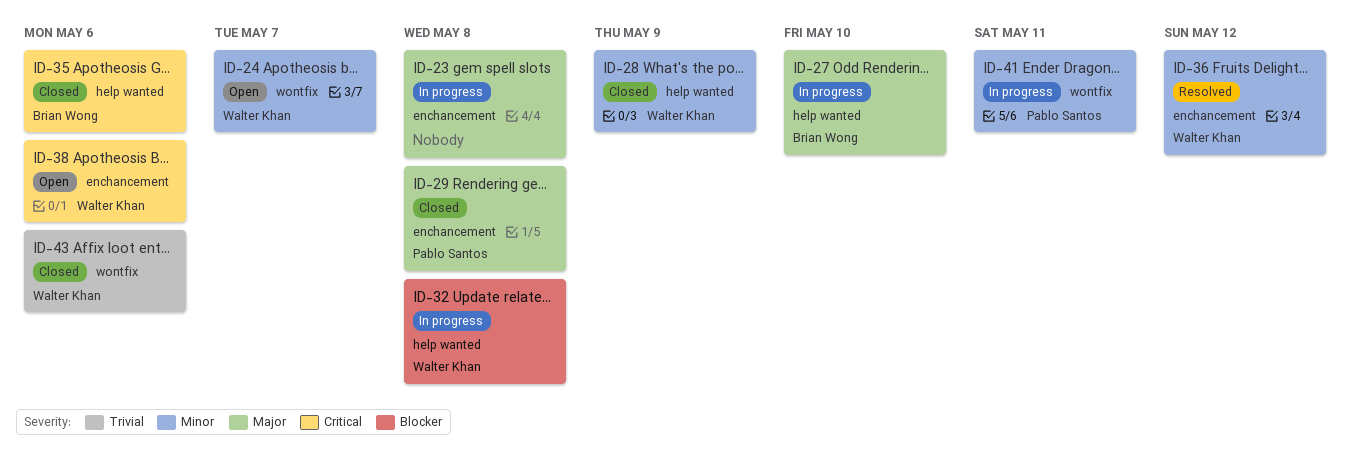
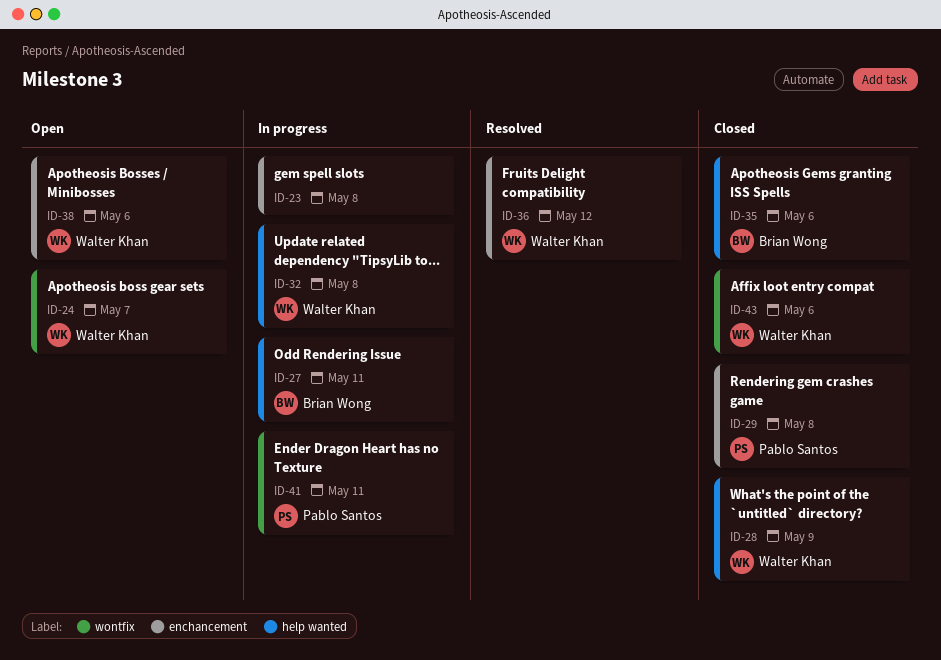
ID-27, due: May 10 -> May 11

